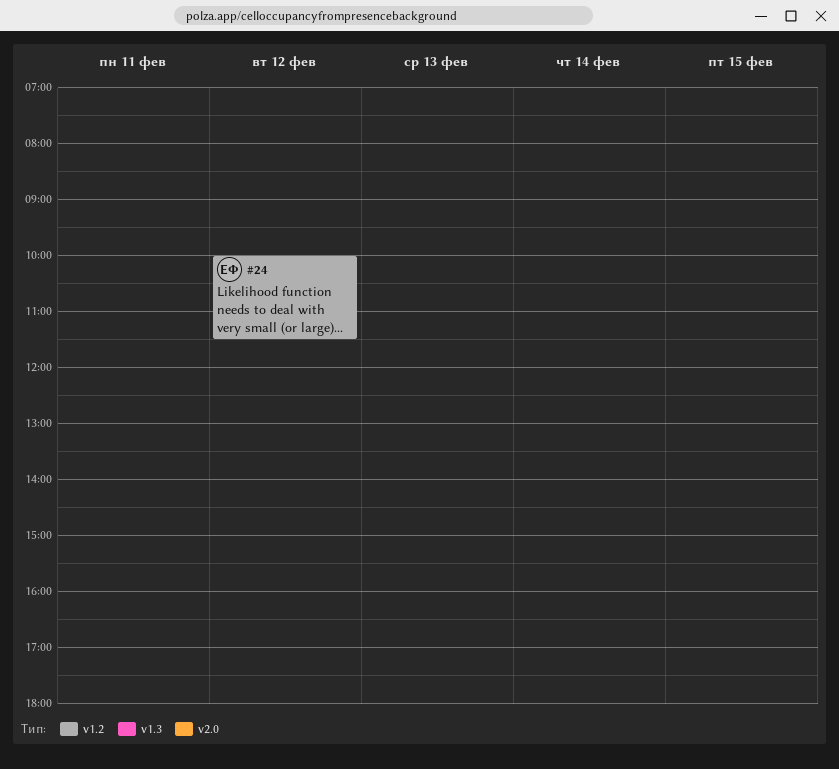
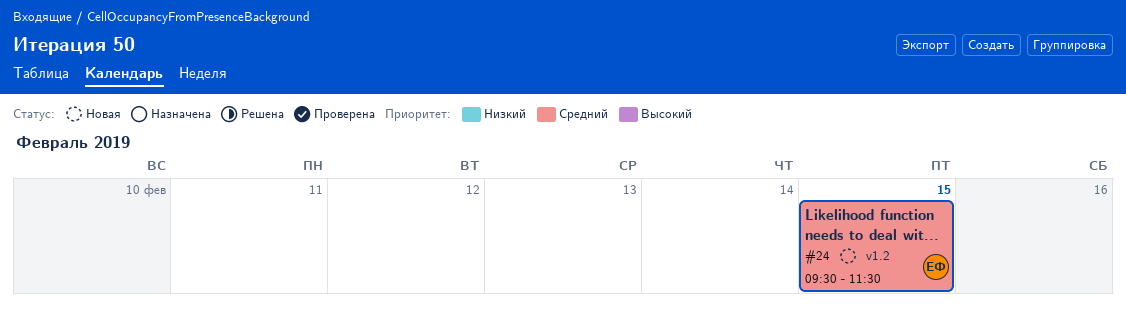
#24, day: Feb 12 -> Feb 15
#24, begins: 10:00 -> 09:30

